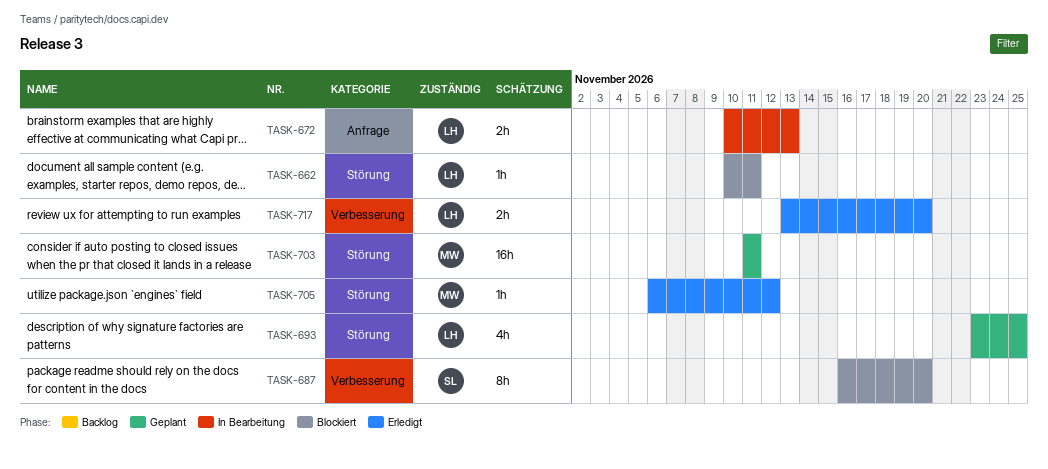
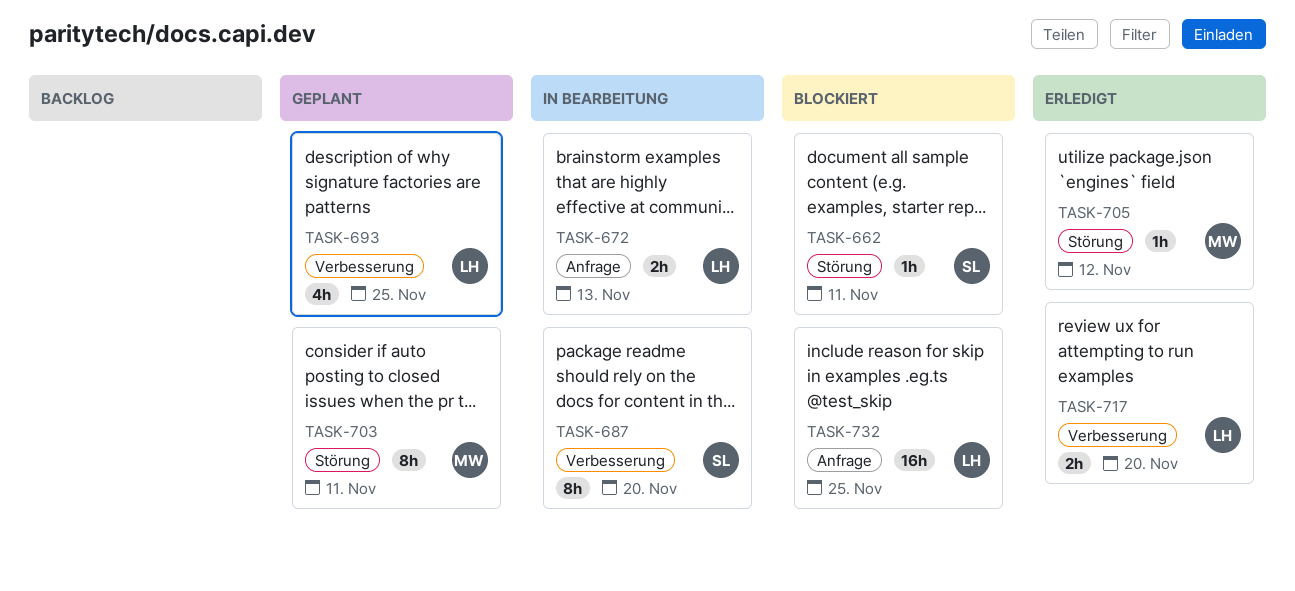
TASK-662, owner: LH -> SL
TASK-687, status: Blockiert -> In Bearbeitung
TASK-693, label: Störung -> Verbesserung
TASK-703, estimate: 16h -> 8h
TASK-732: none -> present

